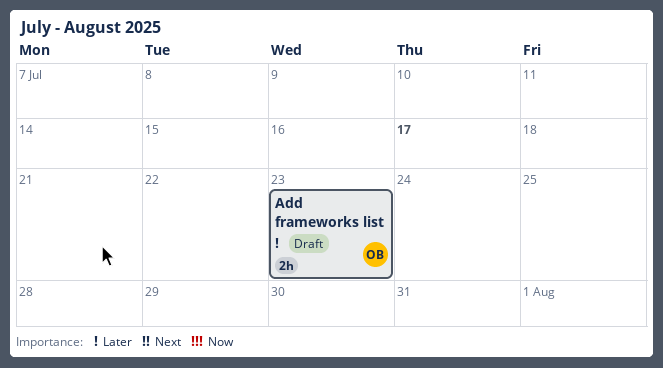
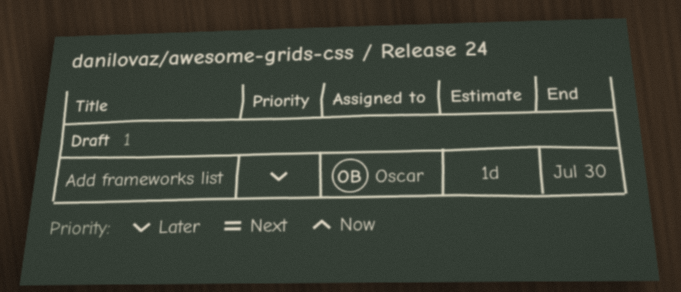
Add frameworks list, estimate: 2h -> 1d
Add frameworks list, due: Jul 23 -> Jul 30

